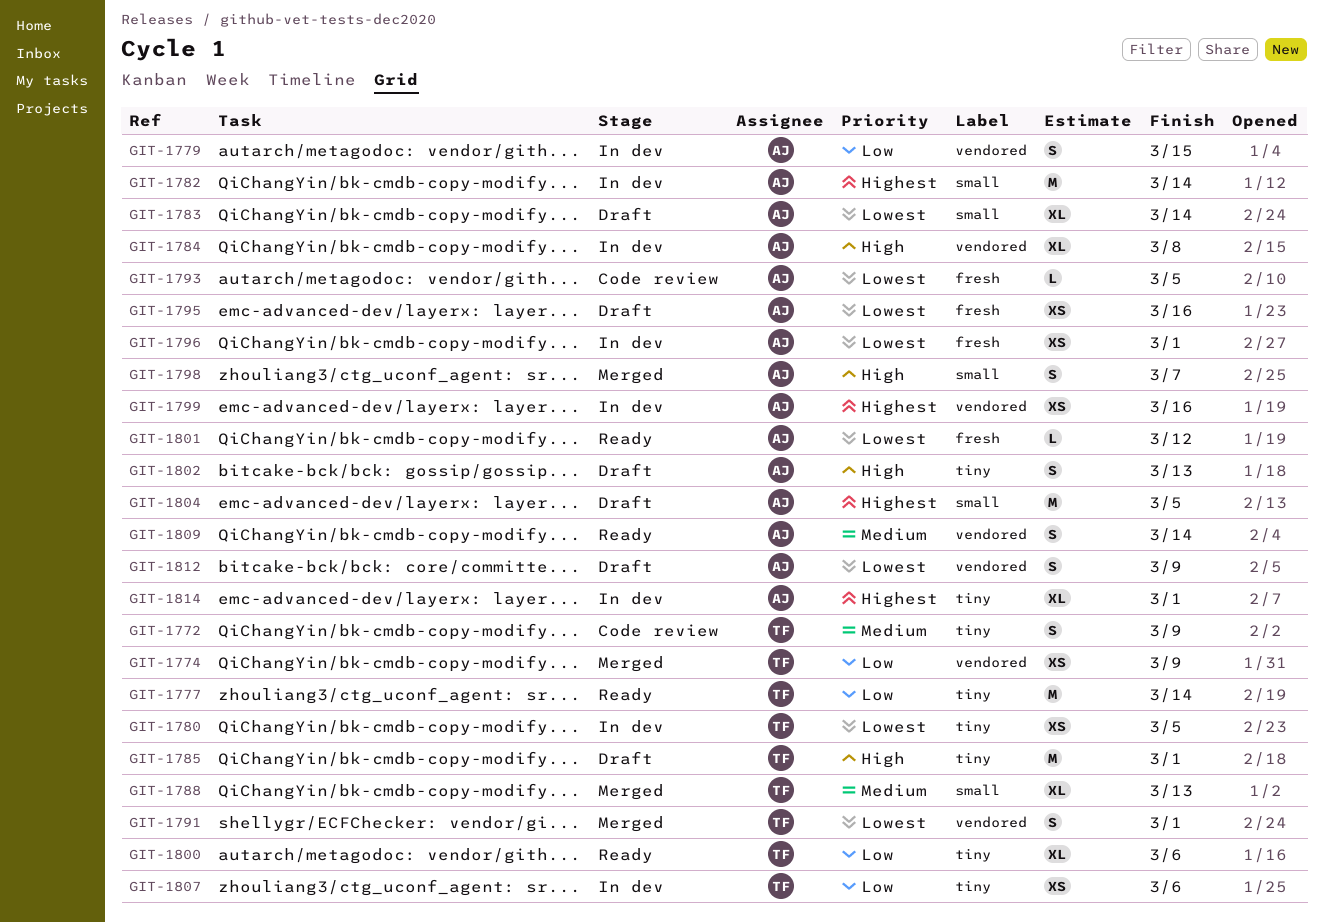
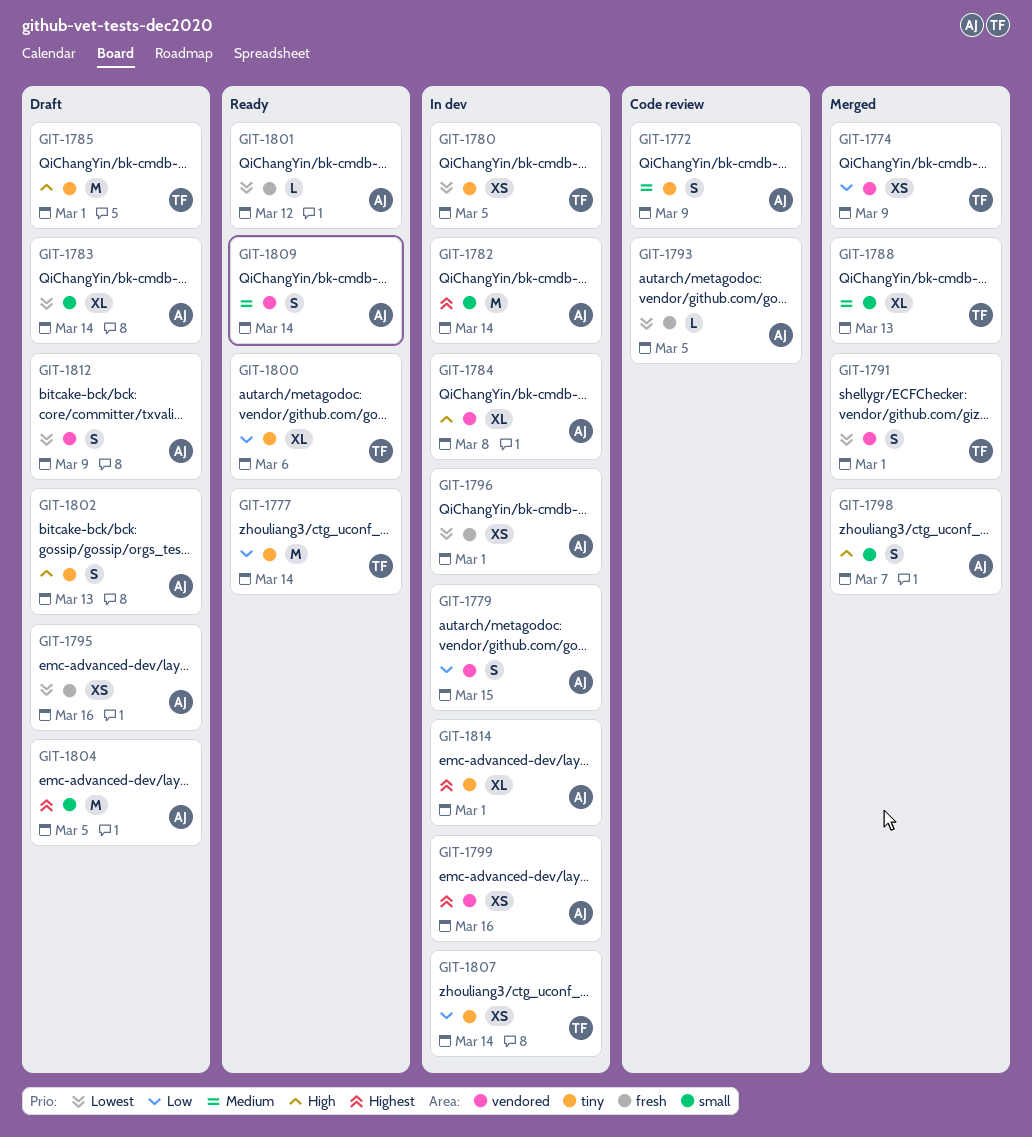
GIT-1772, owner: TF -> AJ
GIT-1807, due: Mar 6 -> Mar 14

